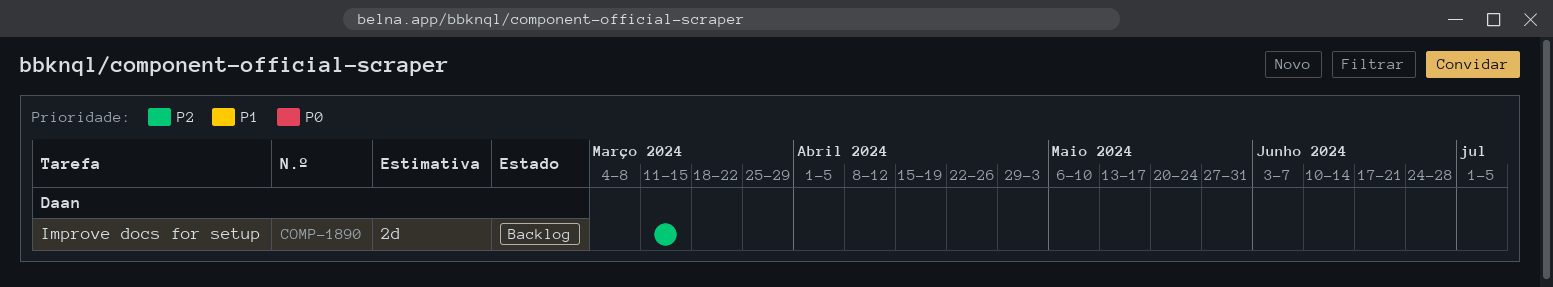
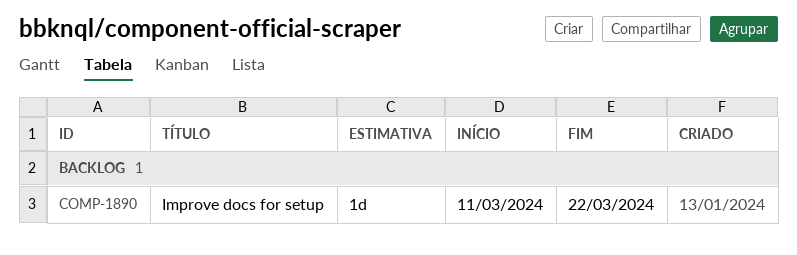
COMP-1890, estimate: 2d -> 1d
COMP-1890, due: Mar 15 -> Mar 22

